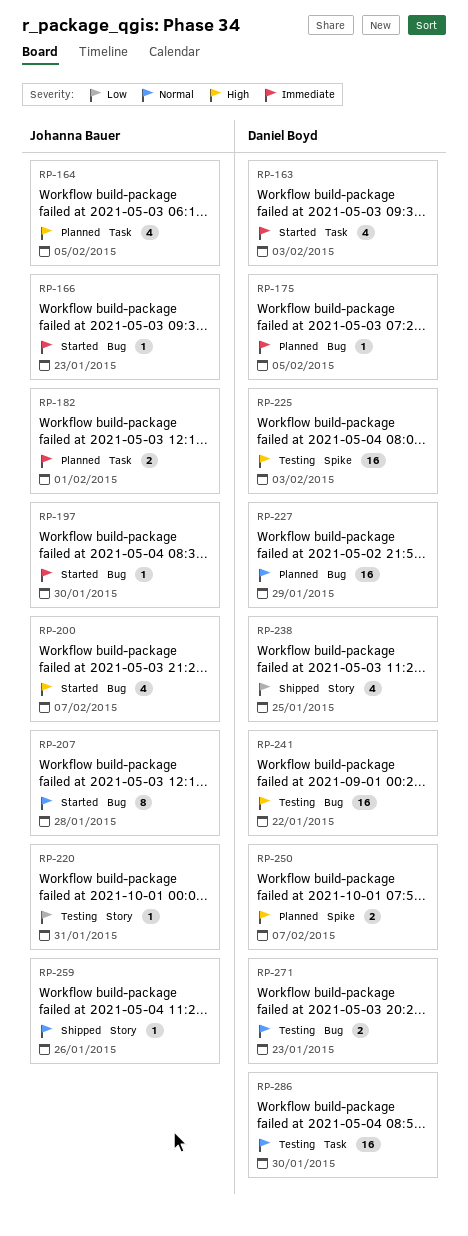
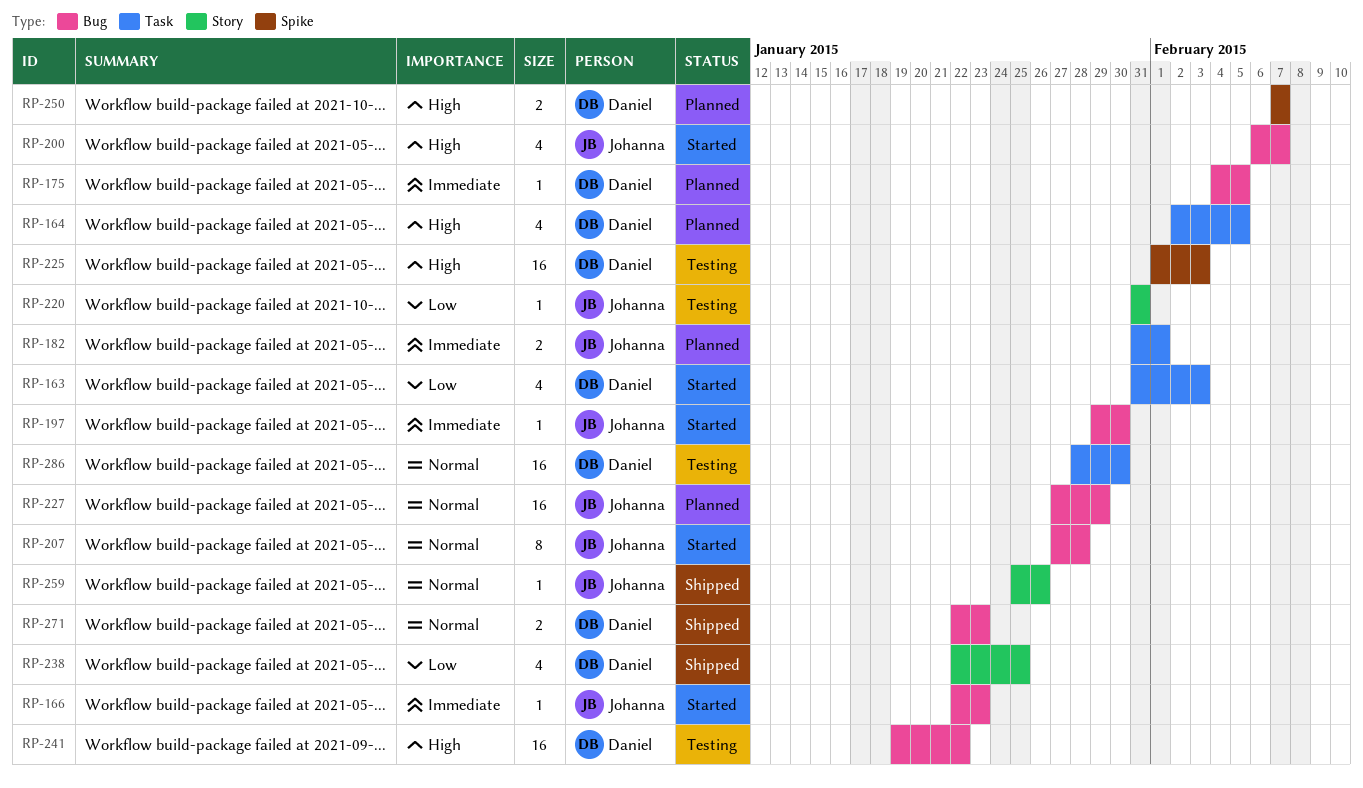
RP-163, priority: Immediate -> Low
RP-164, owner: Johanna Bauer -> Daniel Boyd
RP-227, owner: Daniel Boyd -> Johanna Bauer
RP-271, status: Testing -> Shipped

